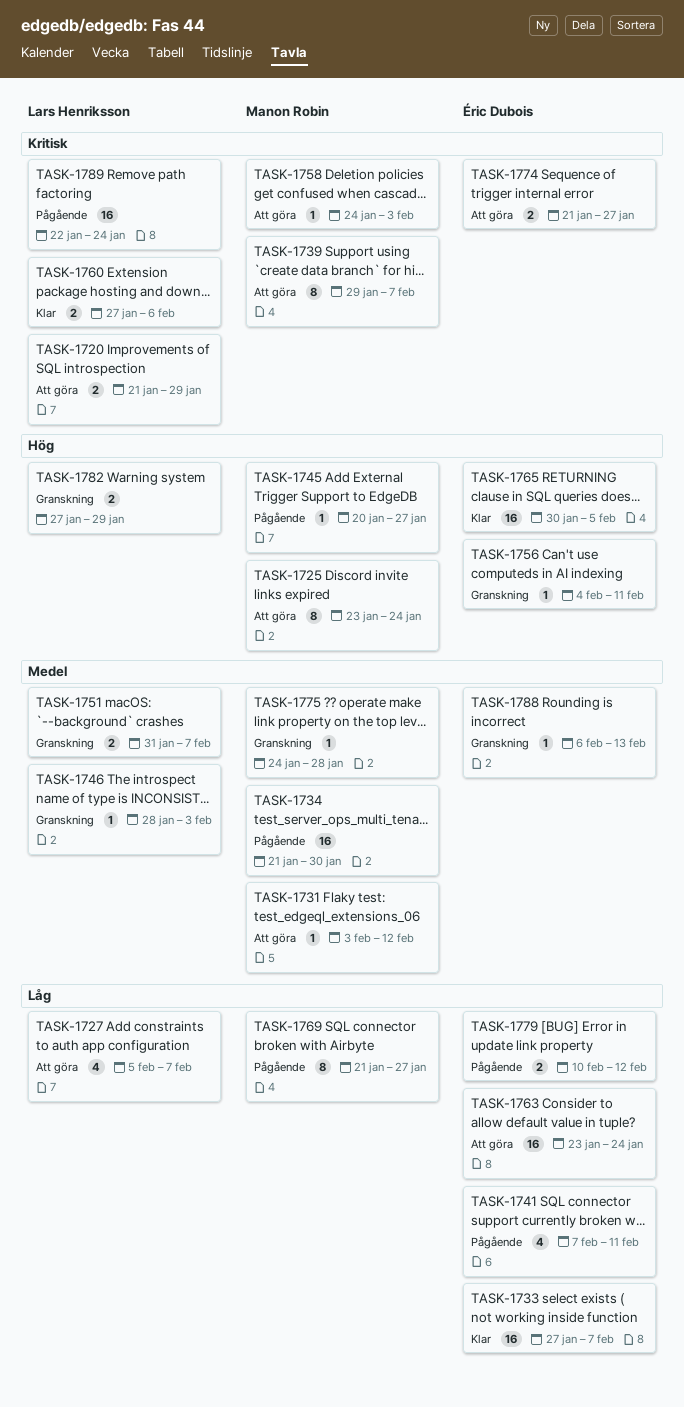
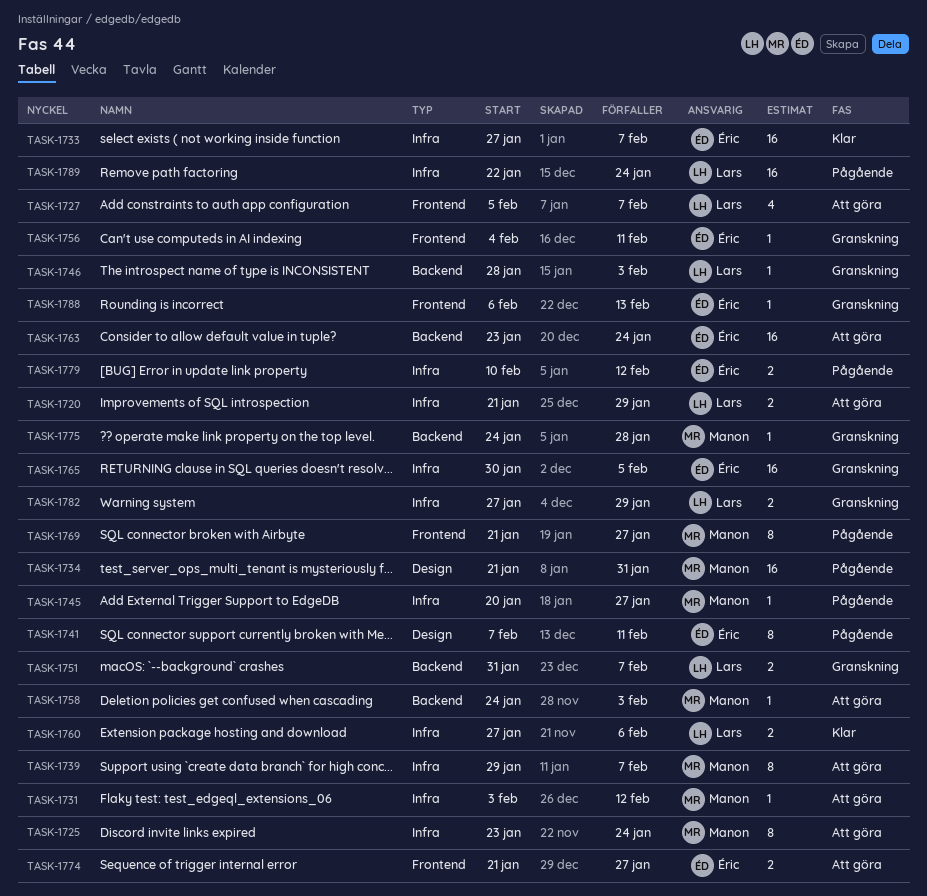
TASK-1734, due: Jan 30 -> Jan 31
TASK-1741, estimate: 4 -> 8
TASK-1765, status: Klar -> Granskning

